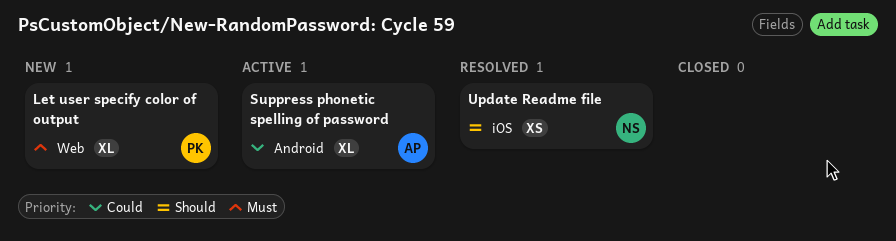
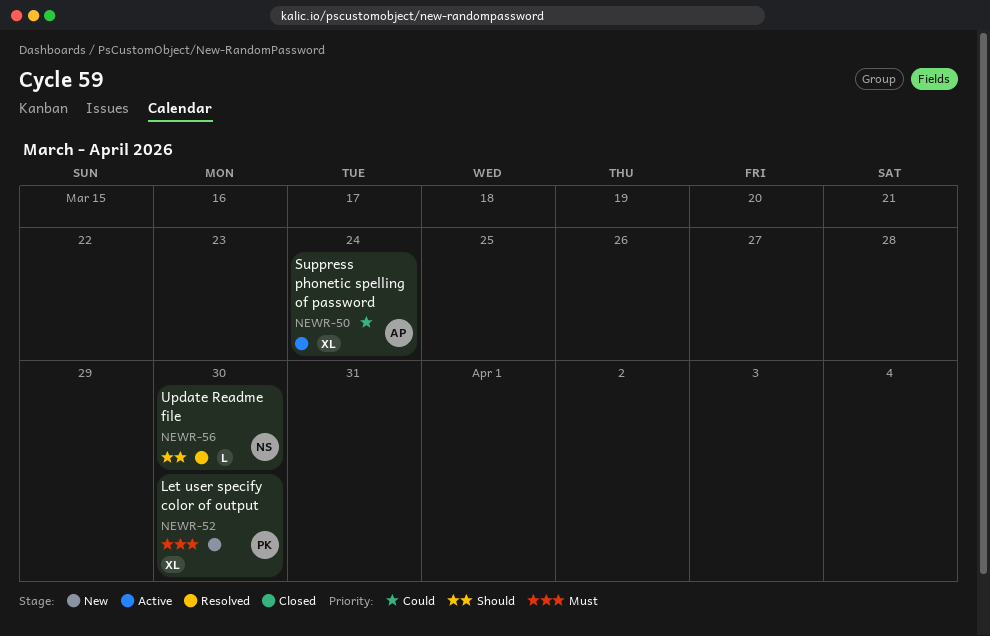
Update Readme file, estimate: XS -> L

